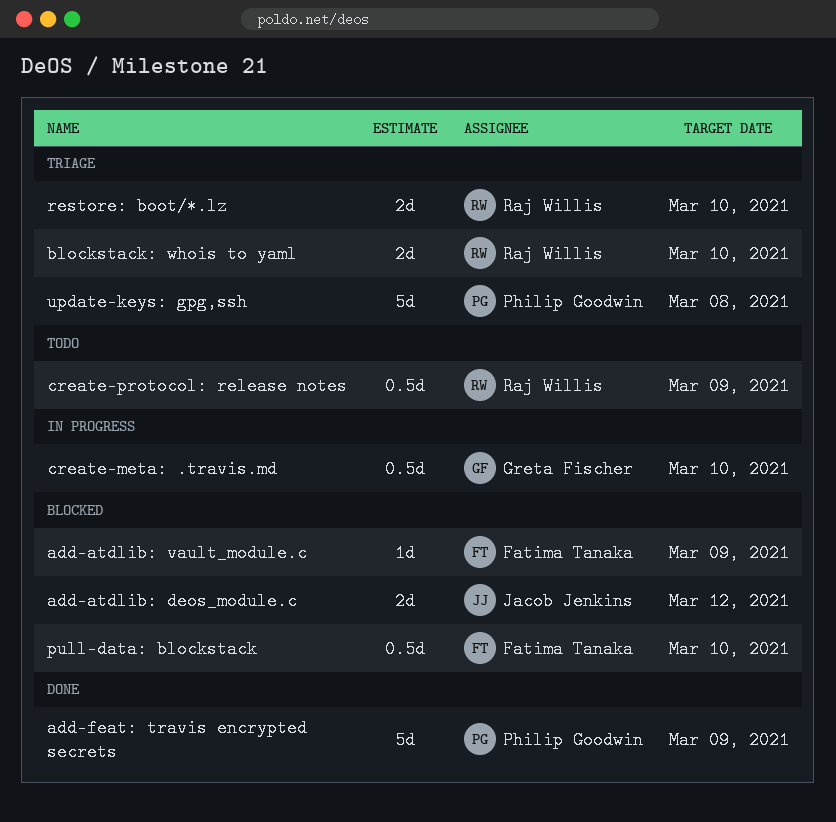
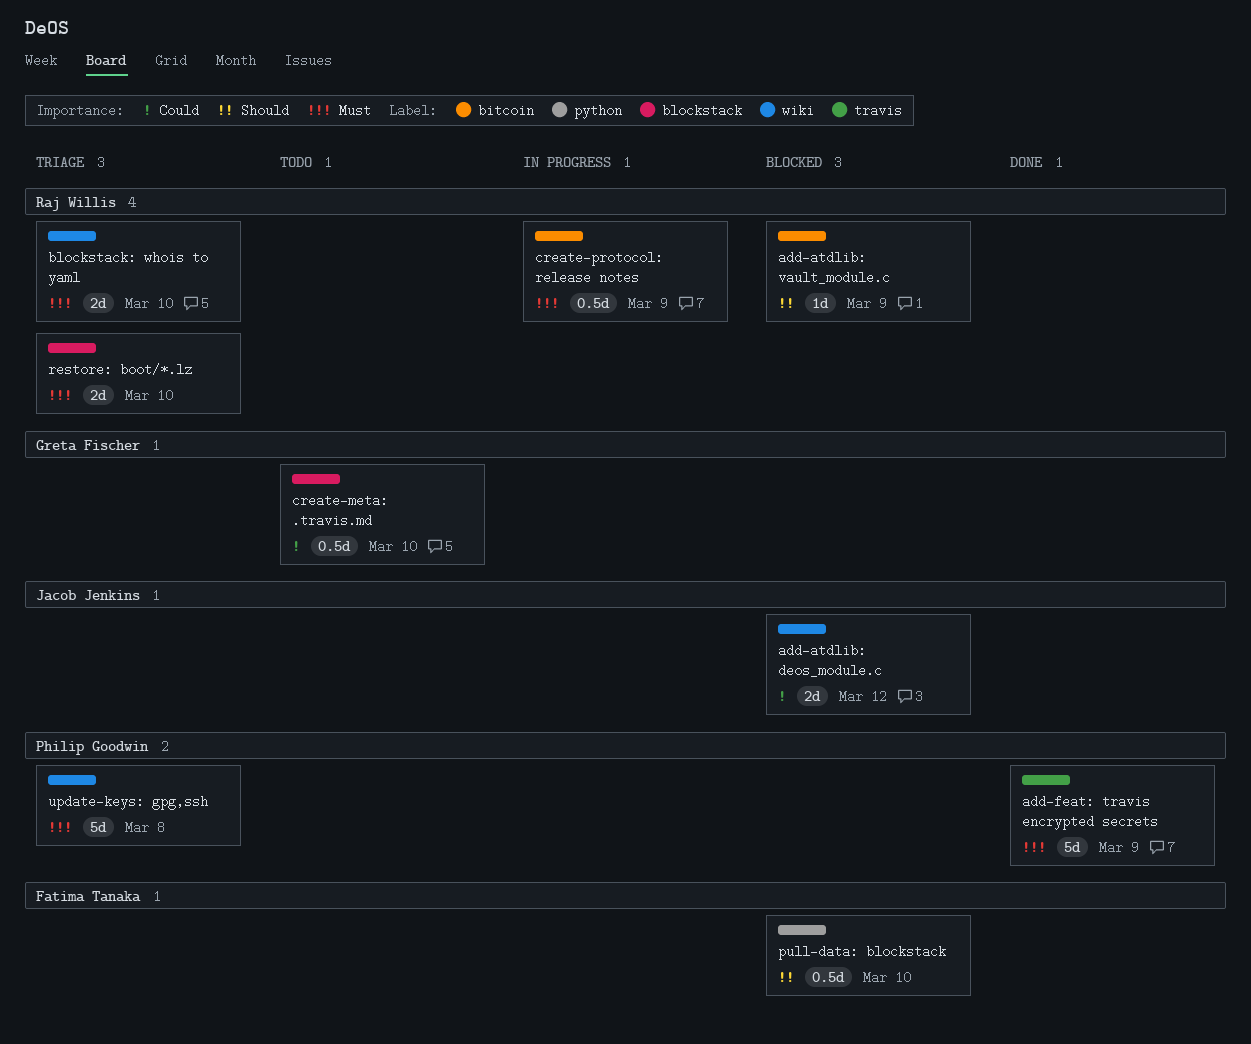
add-atdlib: vault_module.c, owner: Fatima Tanaka -> Raj Willis
create-meta: .travis.md, status: In progress -> Todo
create-protocol: release notes, status: Todo -> In progress

